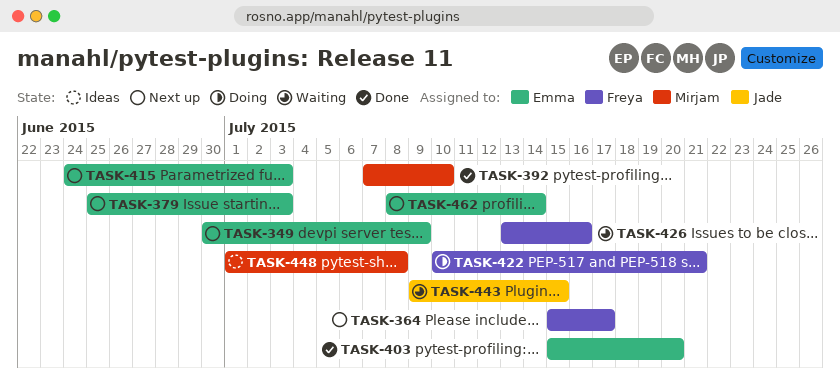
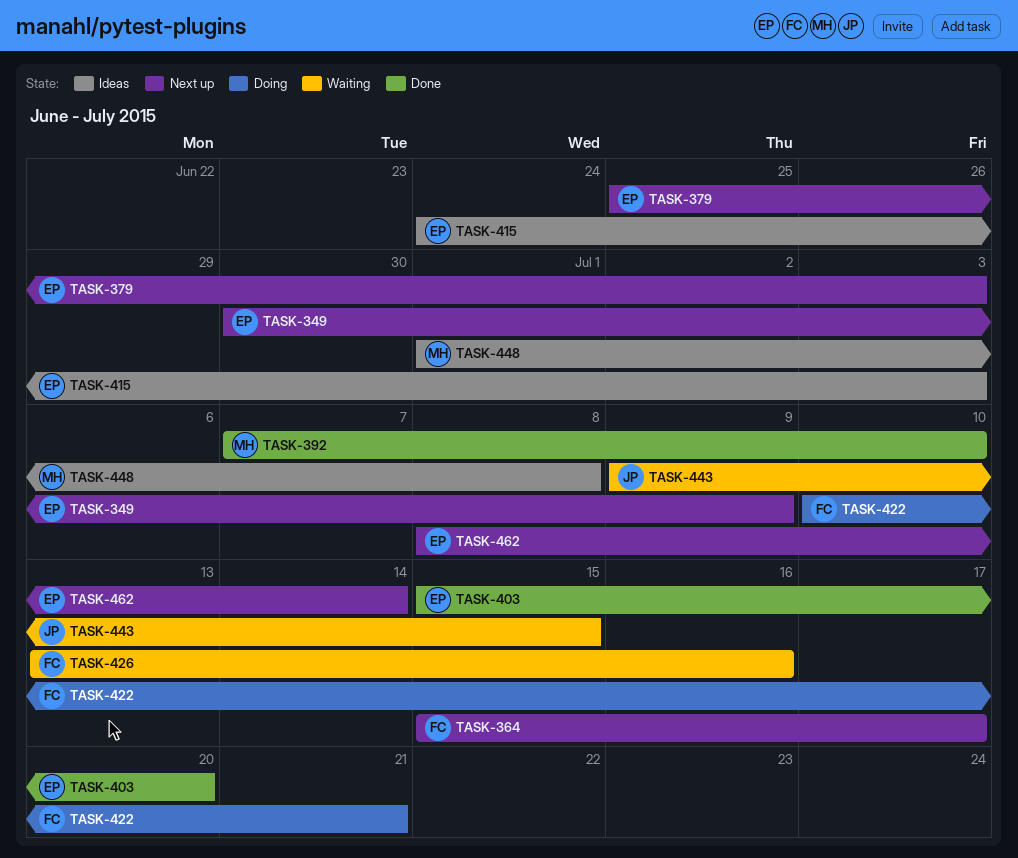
TASK-415, status: Next up -> Ideas

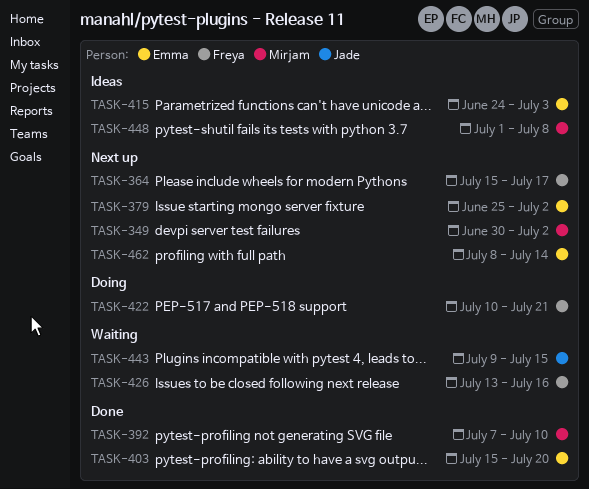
TASK-349, owner: Emma -> Mirjam
TASK-349, due: Jul 9 -> Jul 2
TASK-379, due: Jul 3 -> Jul 2

